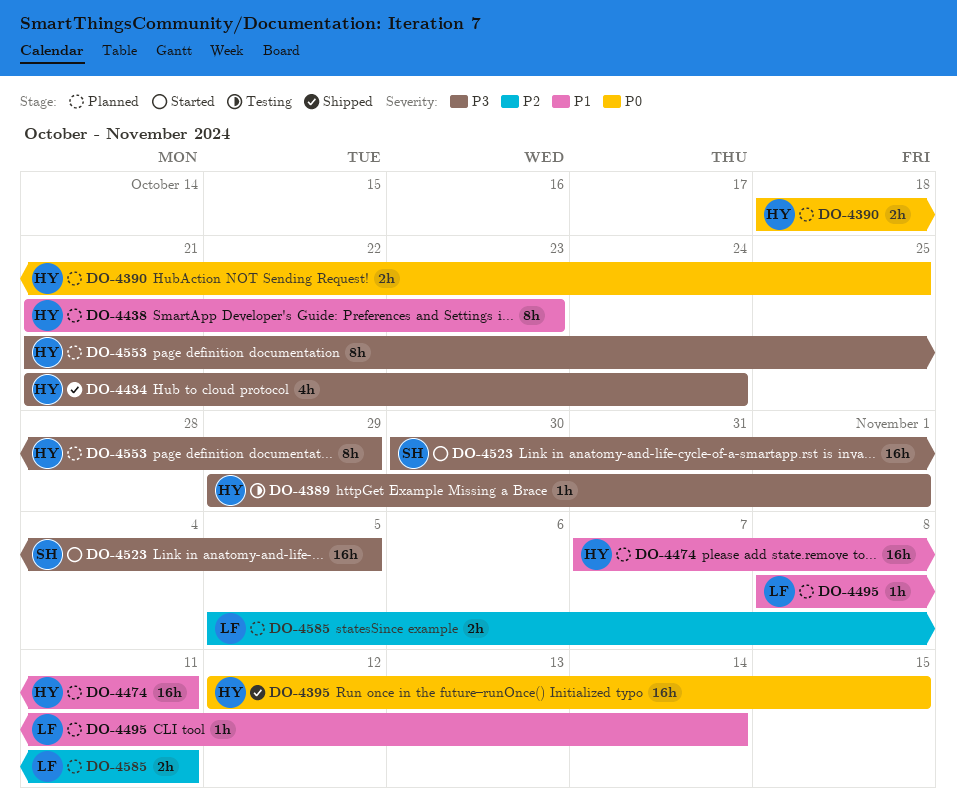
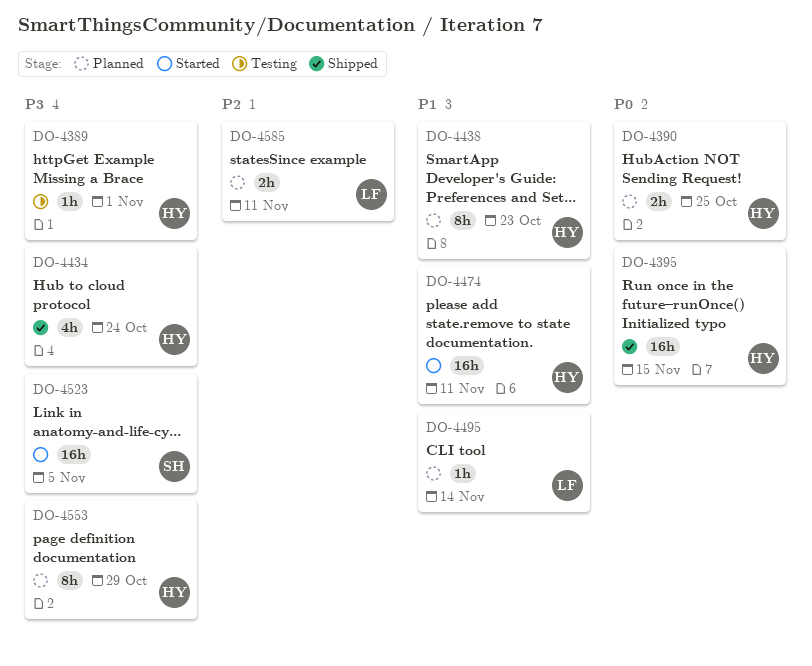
DO-4474, status: Planned -> Started

